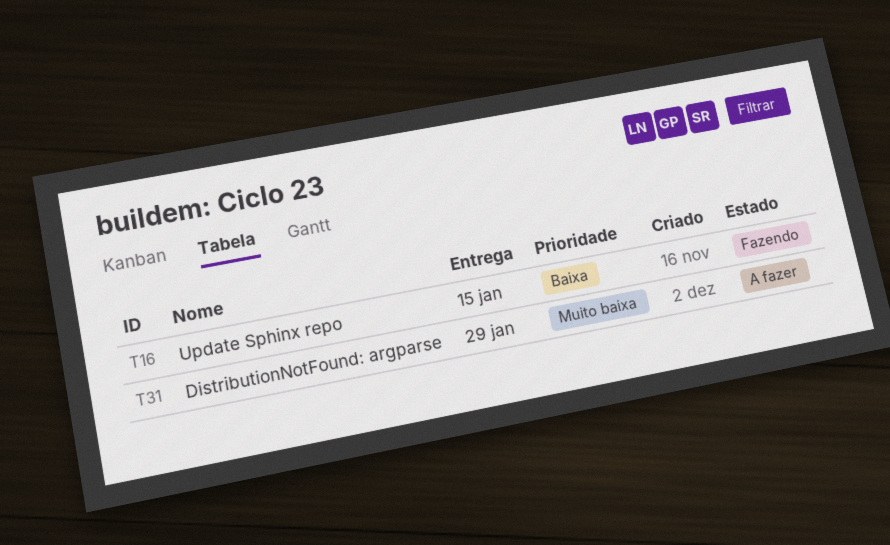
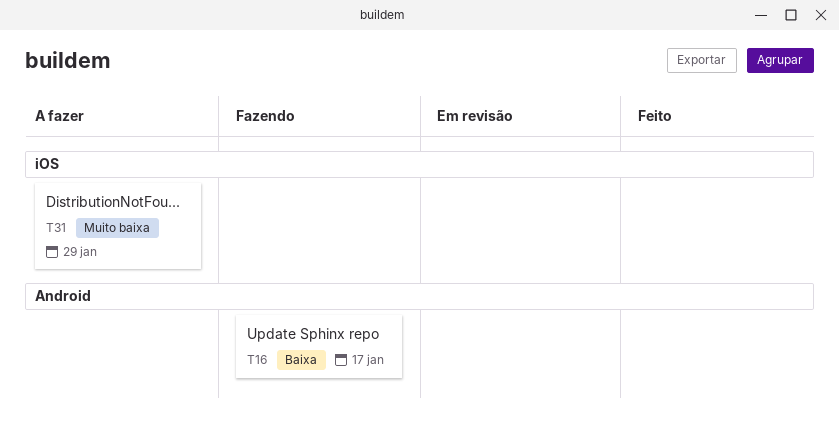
T16, due: Jan 15 -> Jan 17

